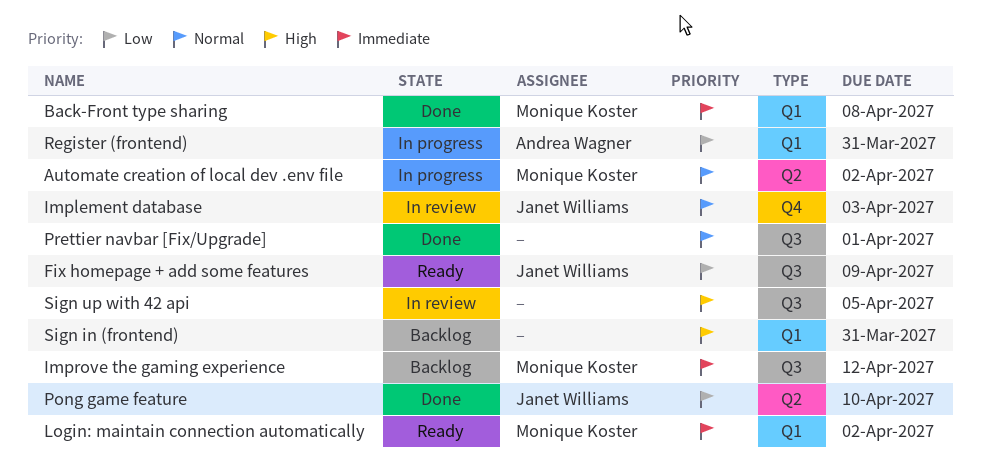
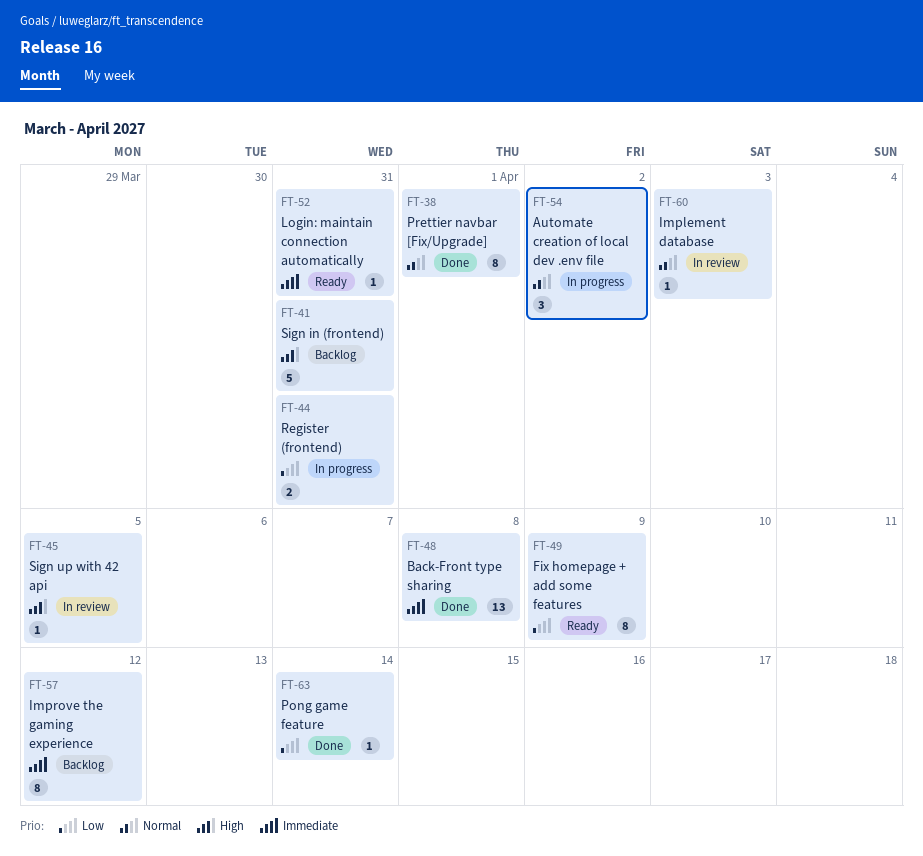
Login: maintain connection automatically, due: Apr 2 -> Mar 31
Pong game feature, due: Apr 10 -> Apr 14

